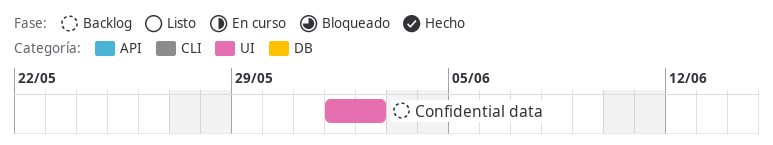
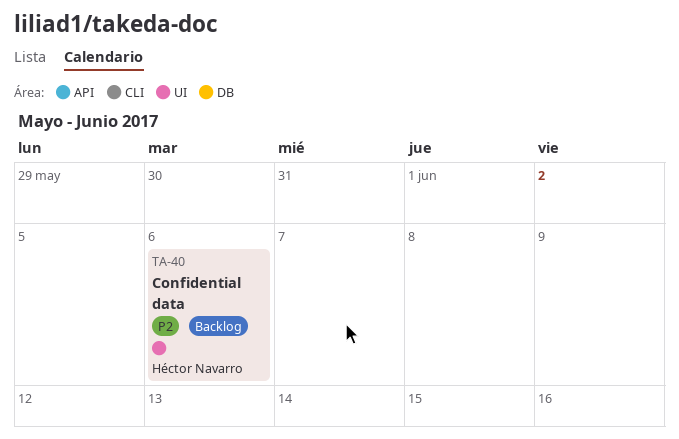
Confidential data, due: Jun 2 -> Jun 6

